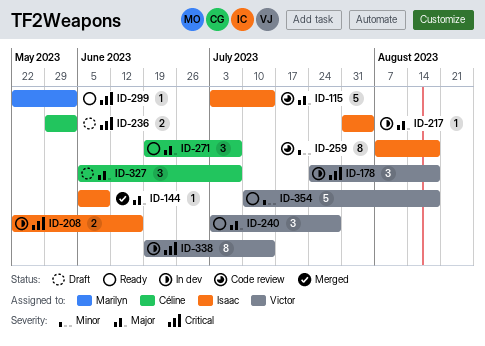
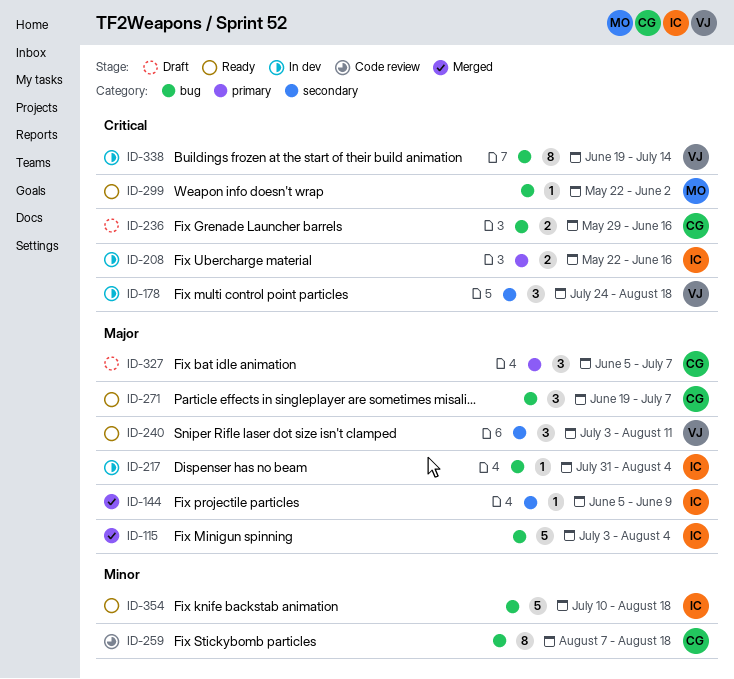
ID-115, status: Code review -> Merged
ID-115, due: Jul 14 -> Aug 4
ID-236, due: Jun 2 -> Jun 16
ID-240, due: Jul 28 -> Aug 11
ID-259, owner: Isaac -> Céline
ID-354, owner: Victor -> Isaac

